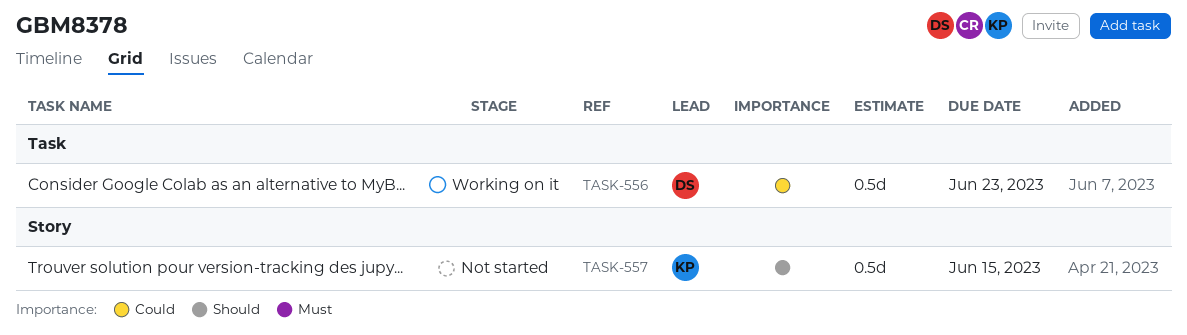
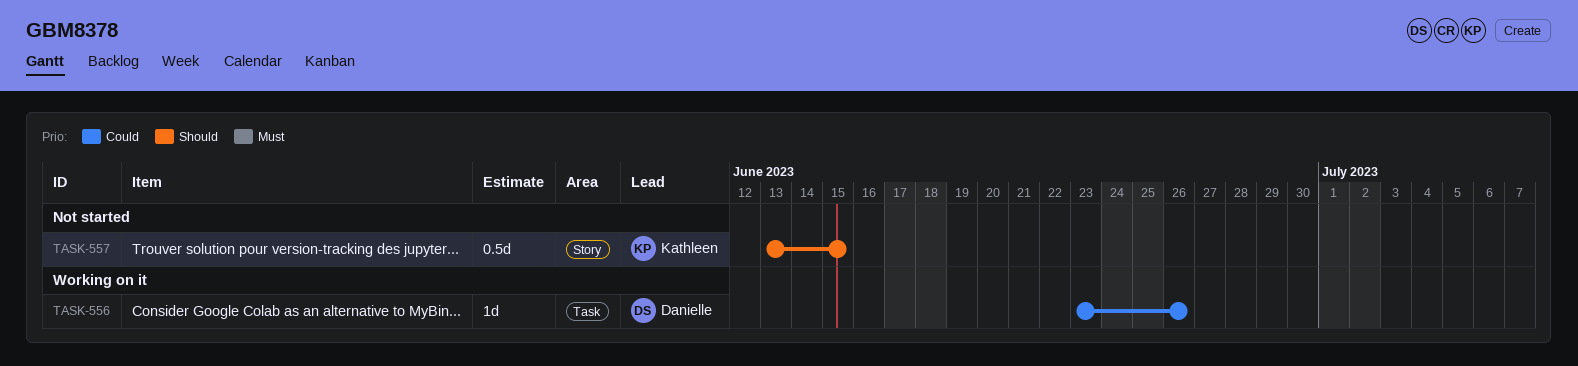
TASK-556, estimate: 0.5d -> 1d
TASK-556, due: Jun 23 -> Jun 26

